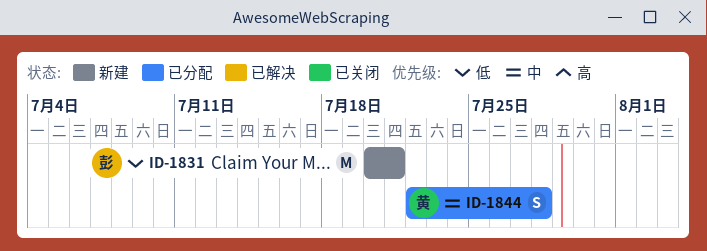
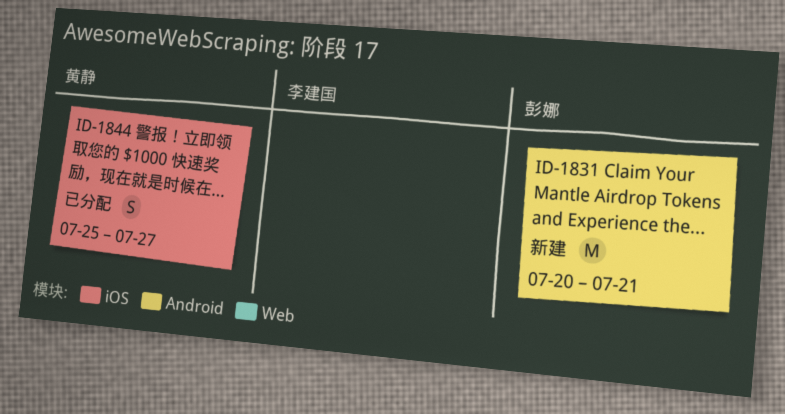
ID-1844, start: Jul 22 -> Jul 25
ID-1844, due: Jul 28 -> Jul 27

